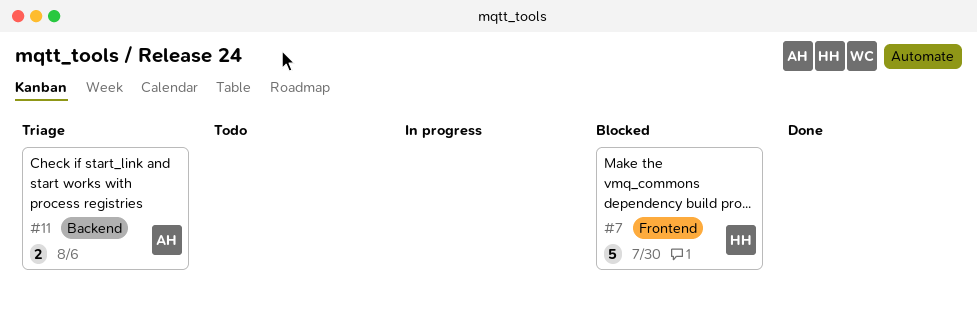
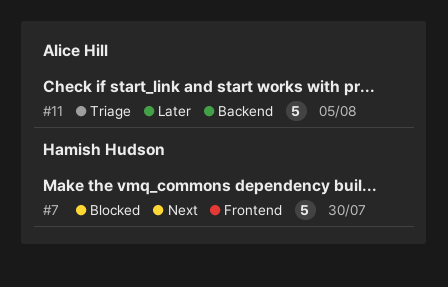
#11, estimate: 2 -> 5
#11, due: Aug 6 -> Aug 5

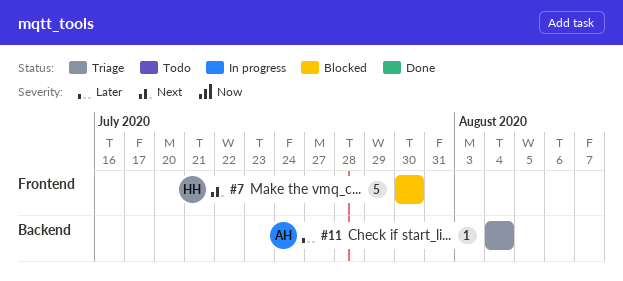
#11, estimate: 5 -> 1
#11, due: Aug 5 -> Aug 4

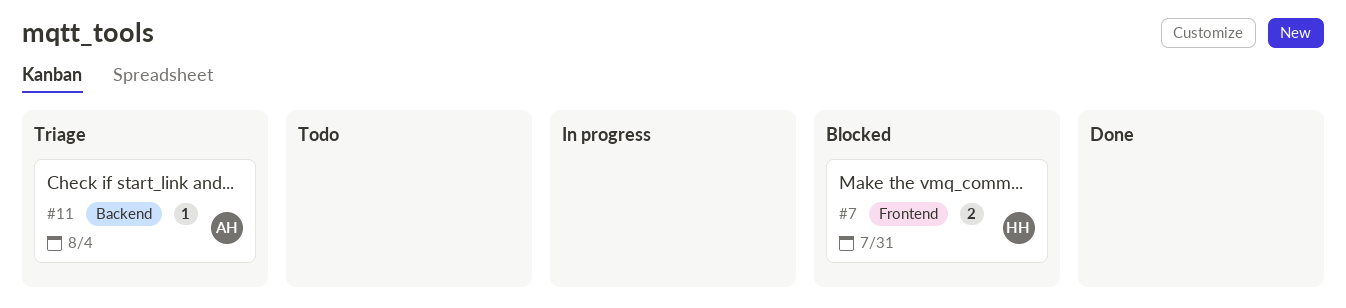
#7, estimate: 5 -> 2
#7, due: Jul 30 -> Jul 31

